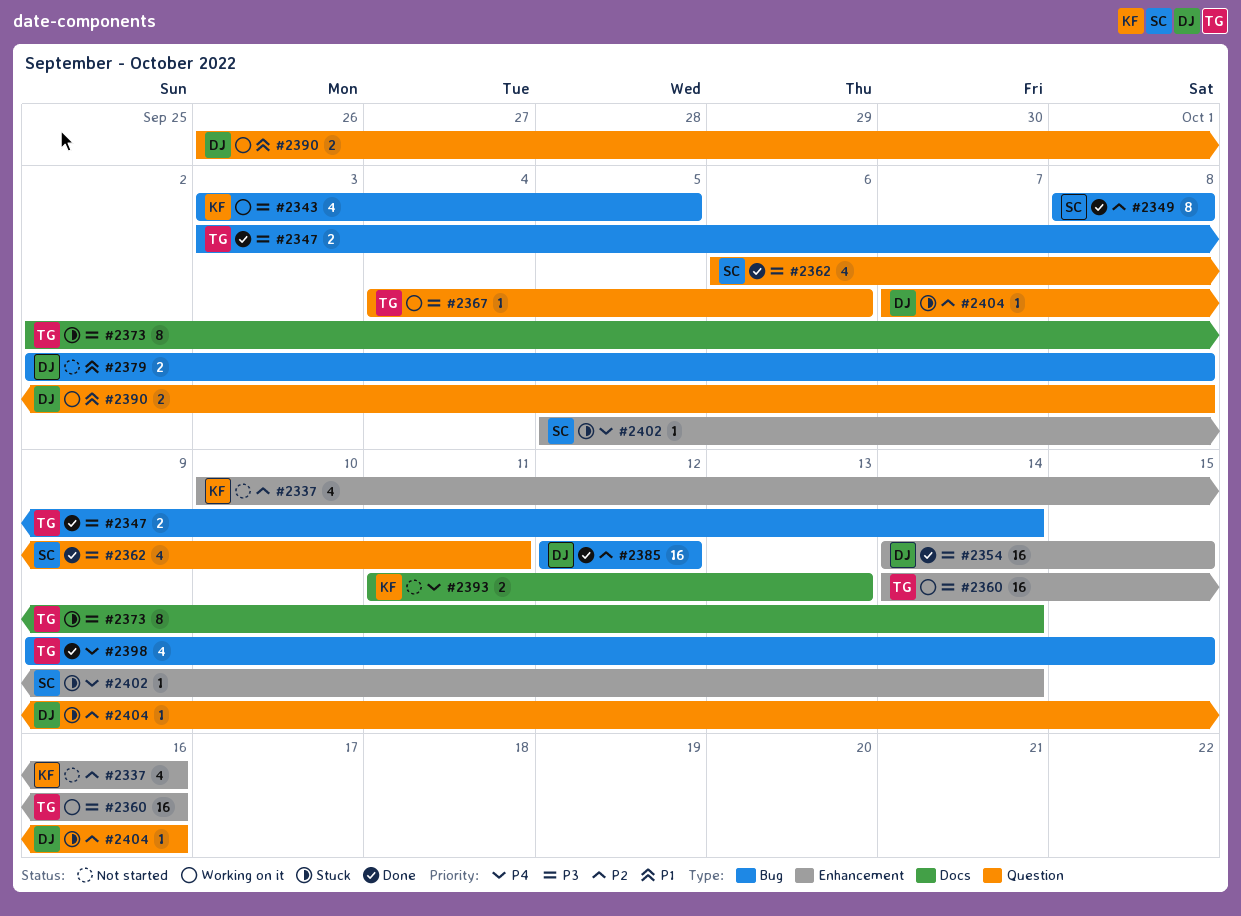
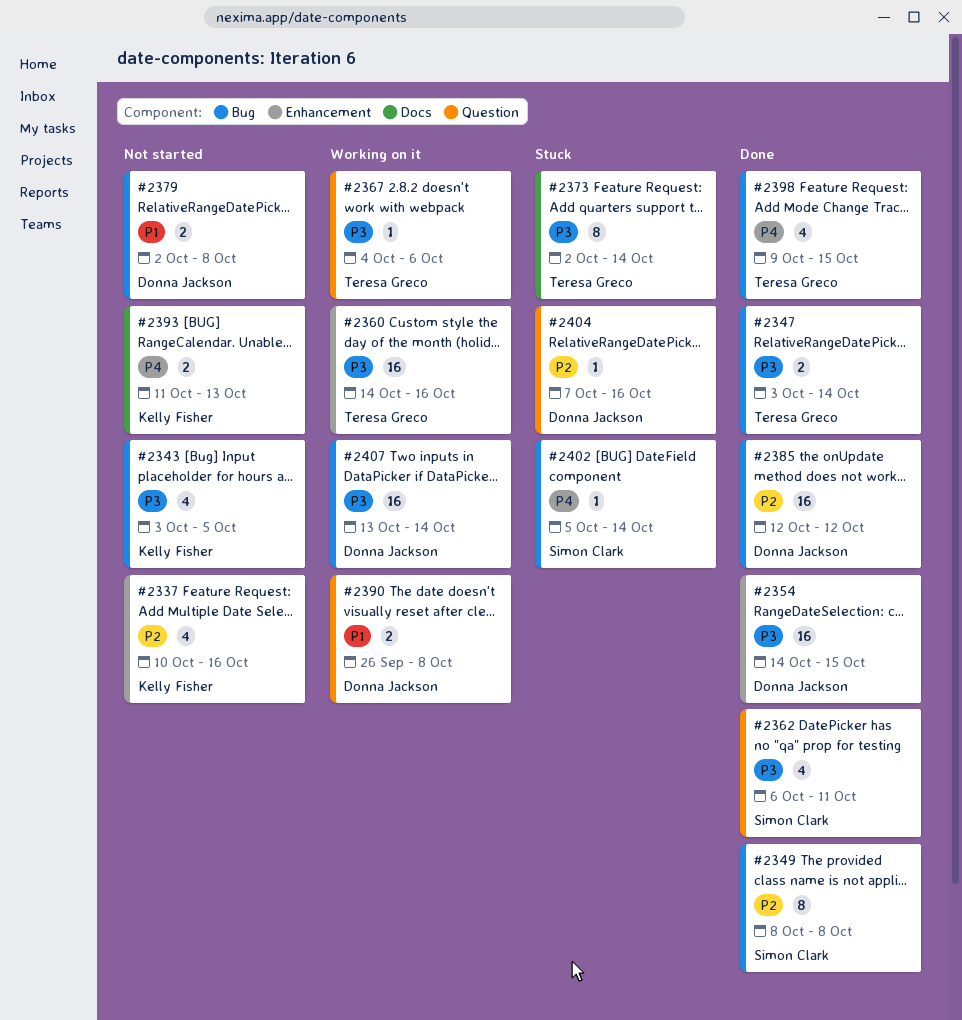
#2343, status: Working on it -> Not started
#2402, label: Enhancement -> Bug
#2407: none -> present

